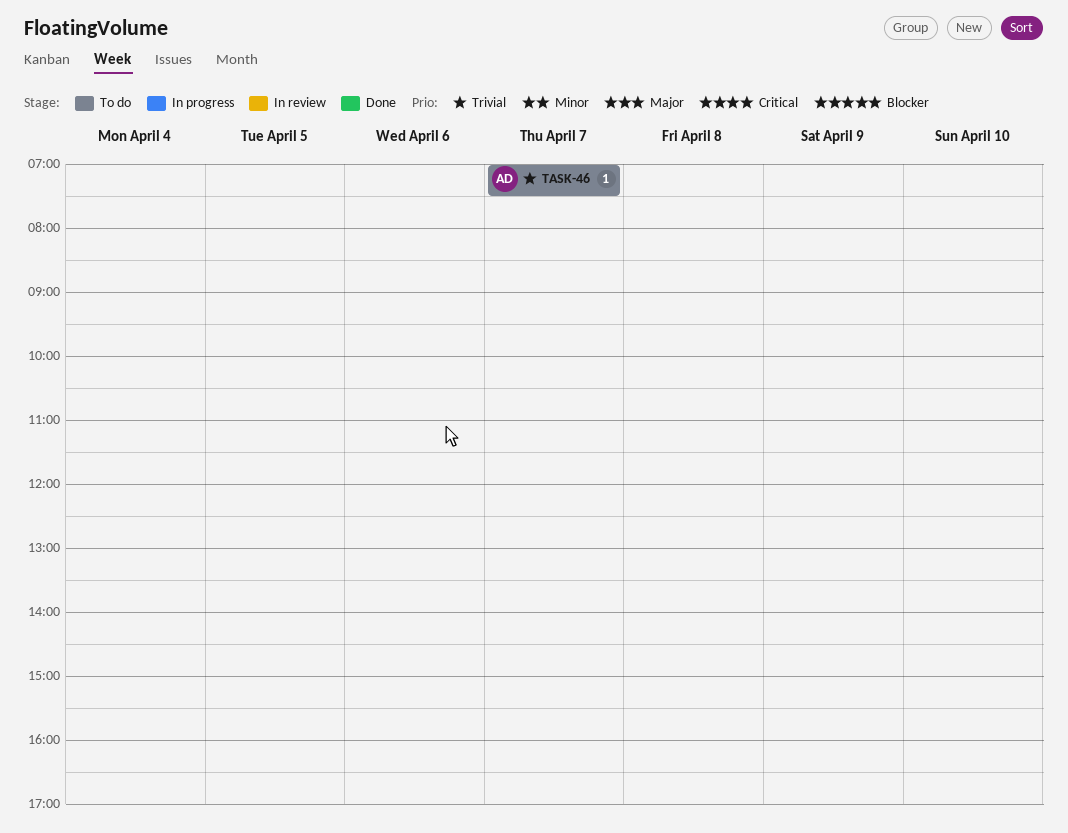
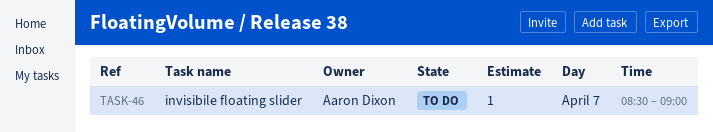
TASK-46, begins: 07:00 -> 08:30
TASK-46, ends: 07:30 -> 09:00

